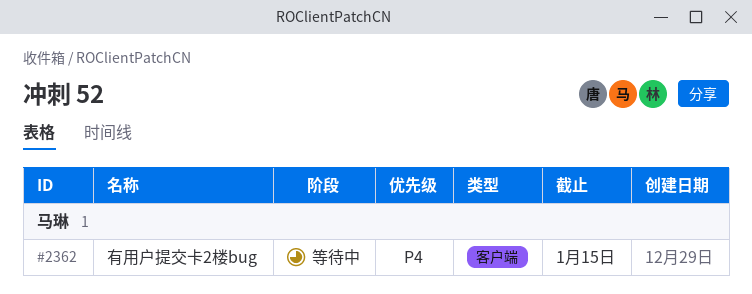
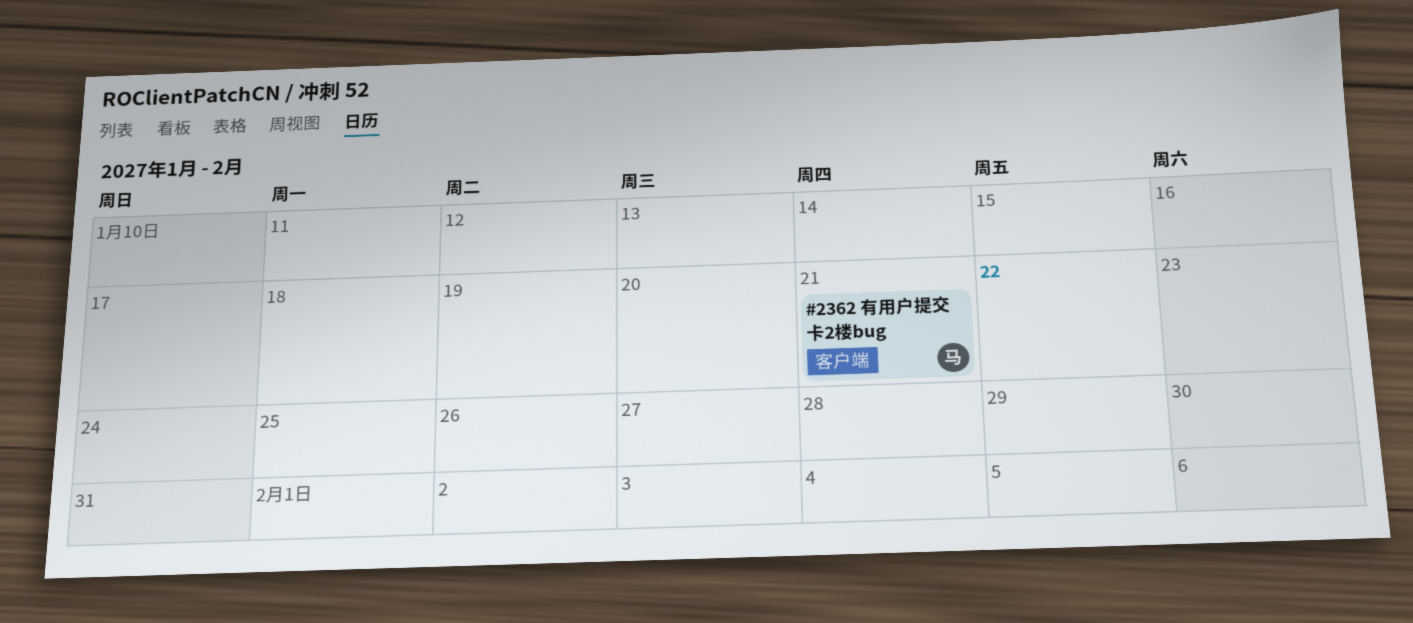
#2362, due: Jan 15 -> Jan 21

